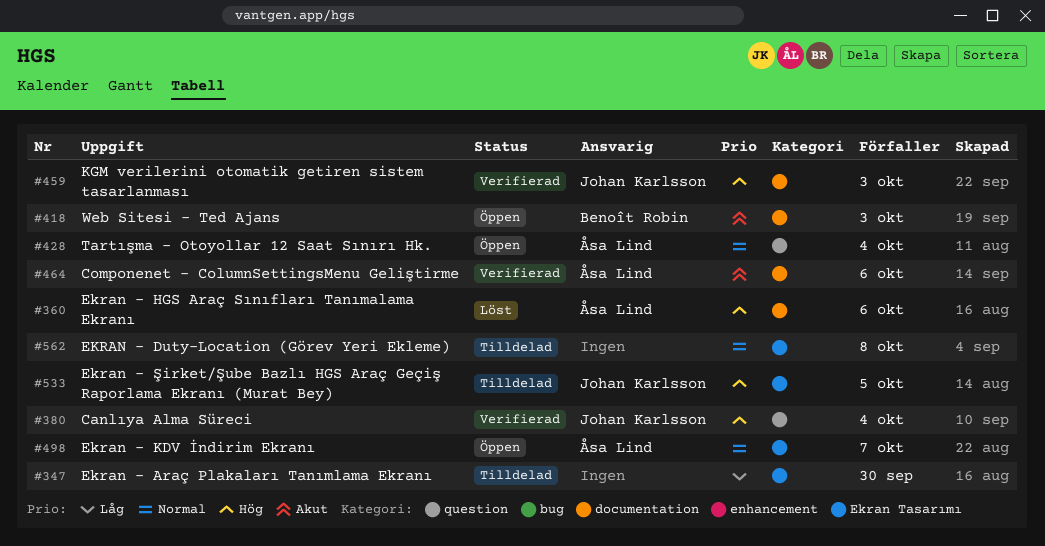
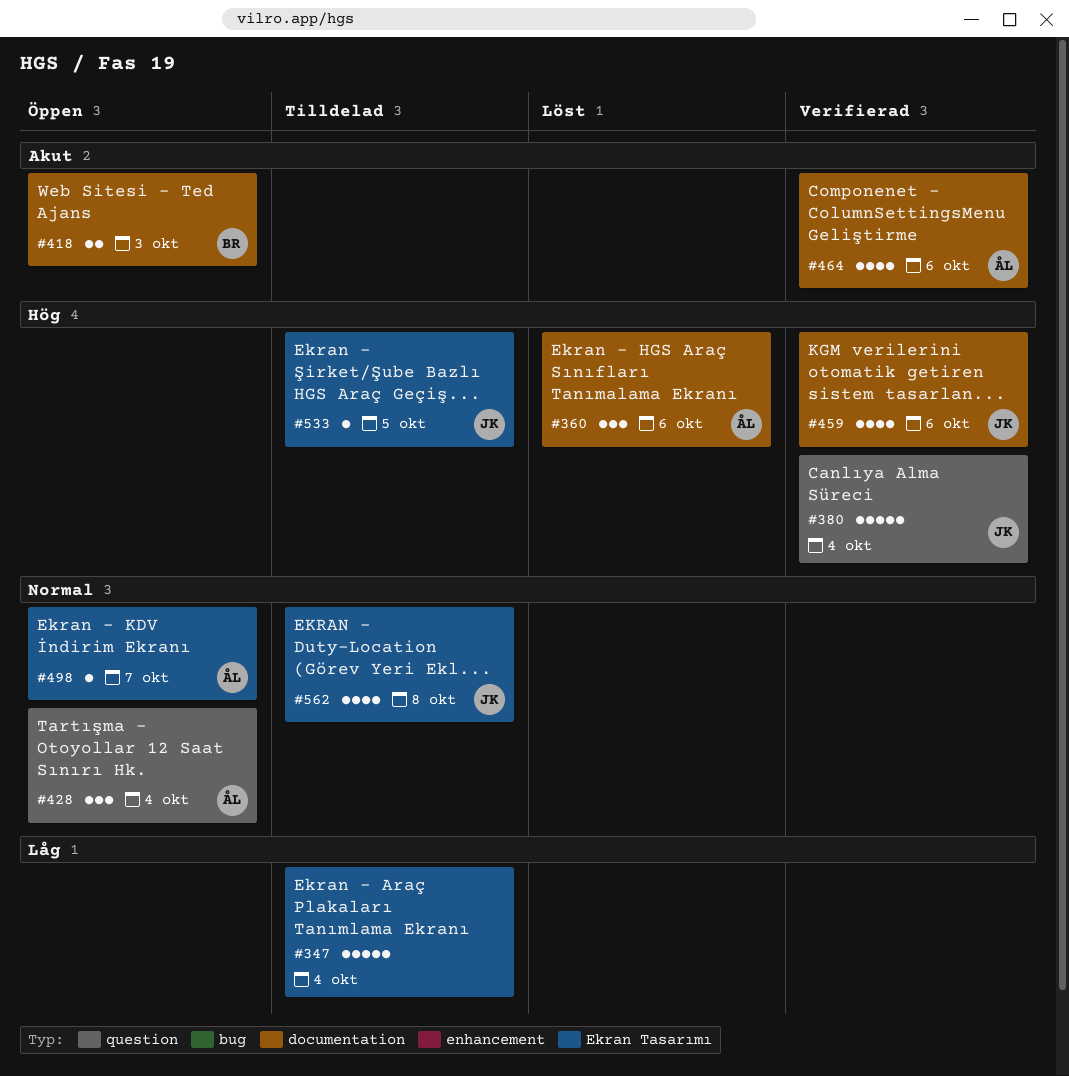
#347, due: Sep 30 -> Oct 4
#459, due: Oct 3 -> Oct 6
#562, owner: none -> Johan Karlsson

